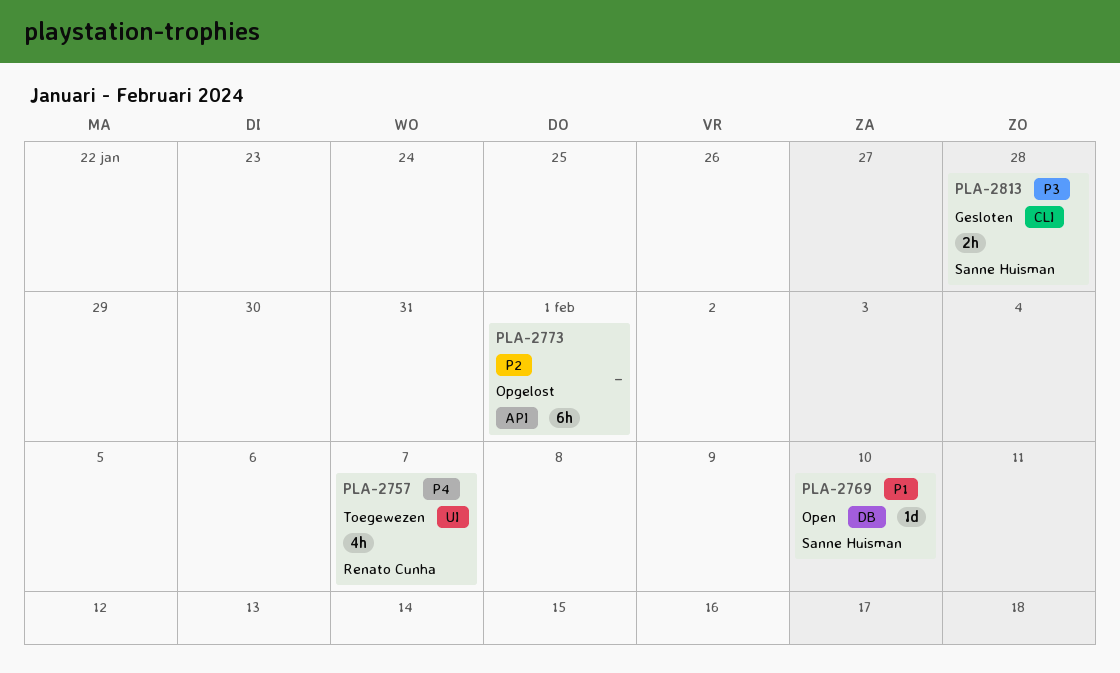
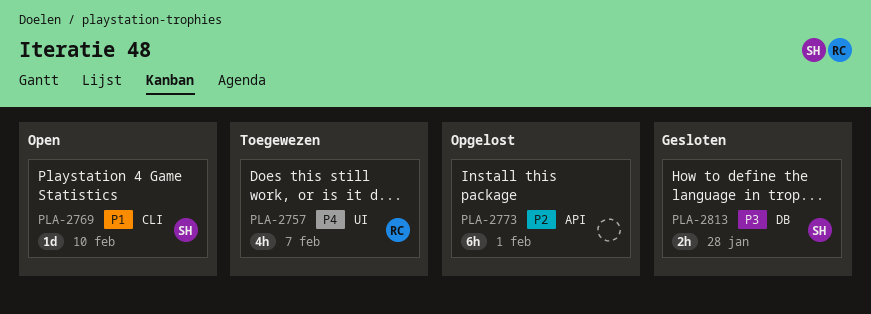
PLA-2769, label: DB -> CLI
PLA-2813, label: CLI -> DB

